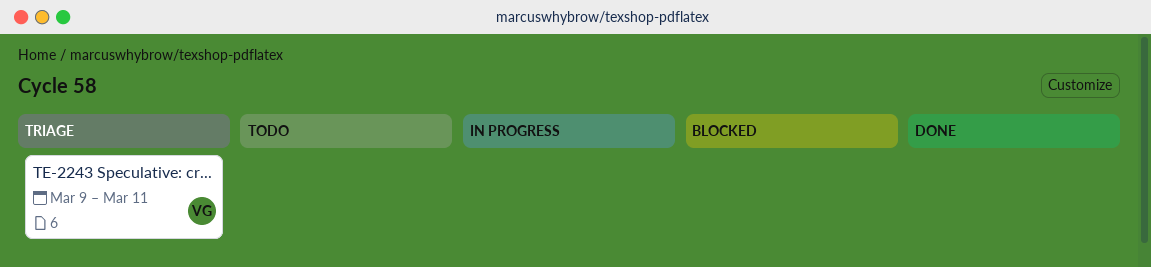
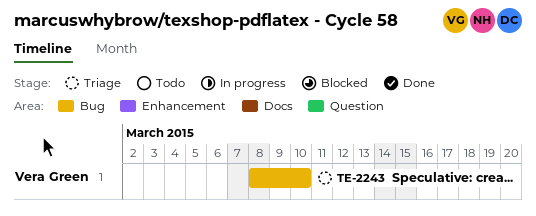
TE-2243, start: Mar 9 -> Mar 8
TE-2243, due: Mar 11 -> Mar 10

